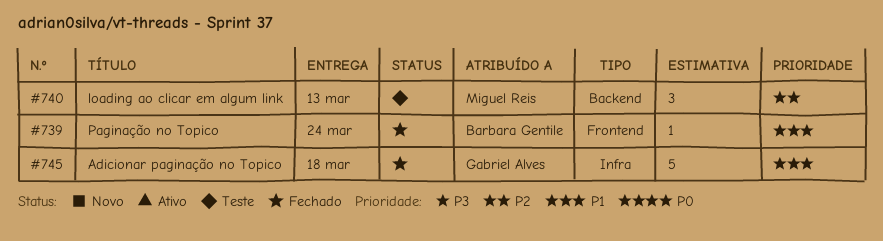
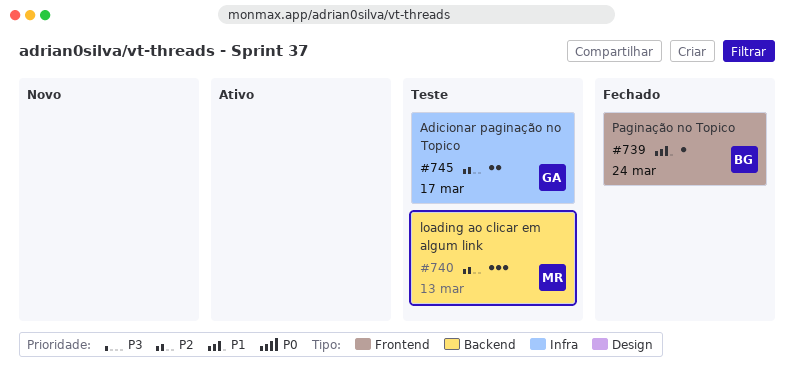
#745, status: Fechado -> Teste
#745, priority: P1 -> P2
#745, estimate: 5 -> 2
#745, due: Mar 18 -> Mar 17

